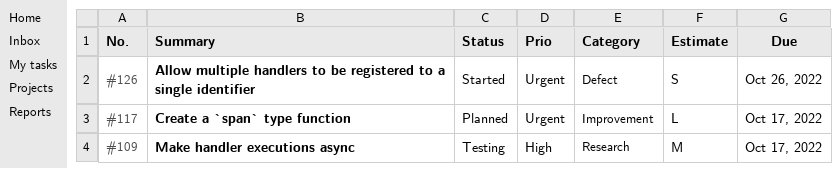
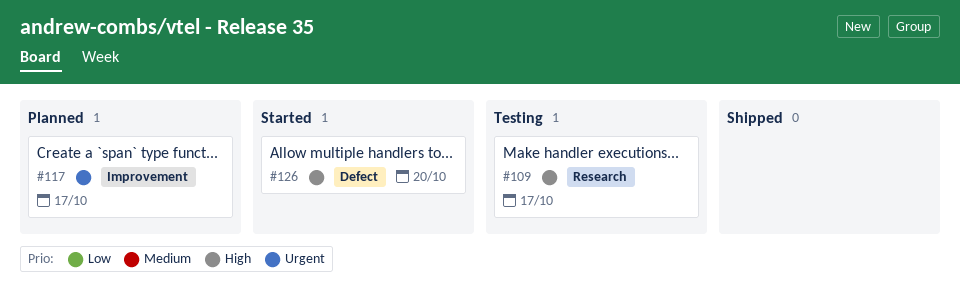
#126, priority: Urgent -> High
#126, due: Oct 26 -> Oct 20

